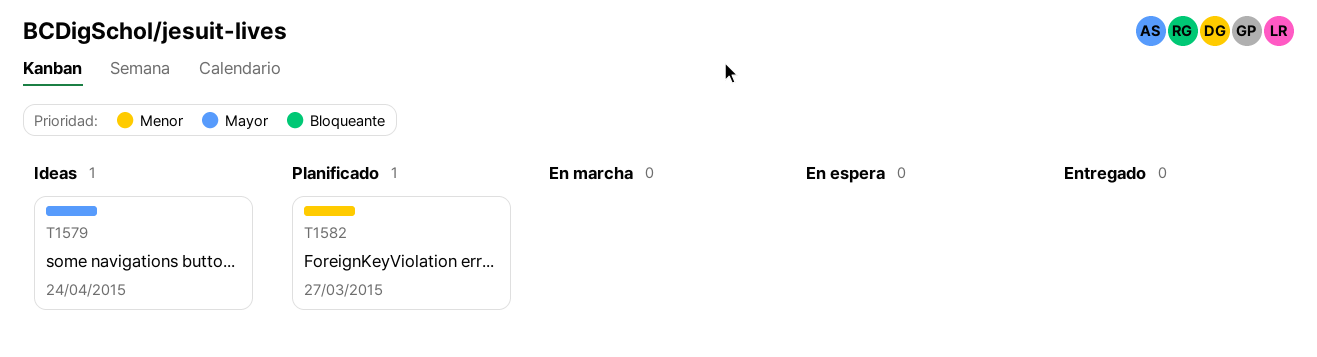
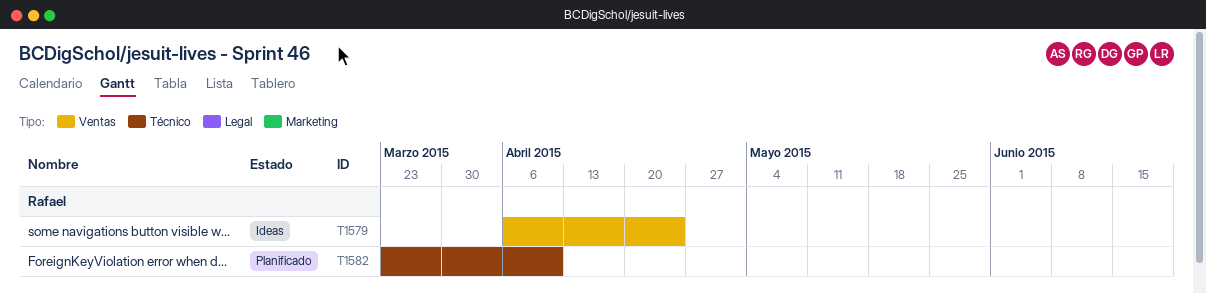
T1582, due: Mar 27 -> Apr 10

